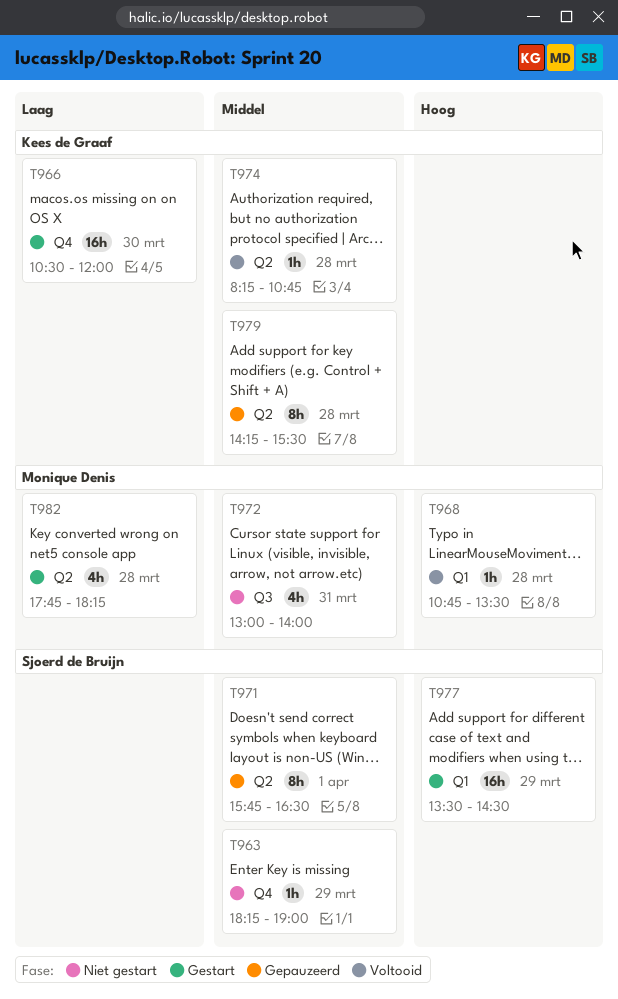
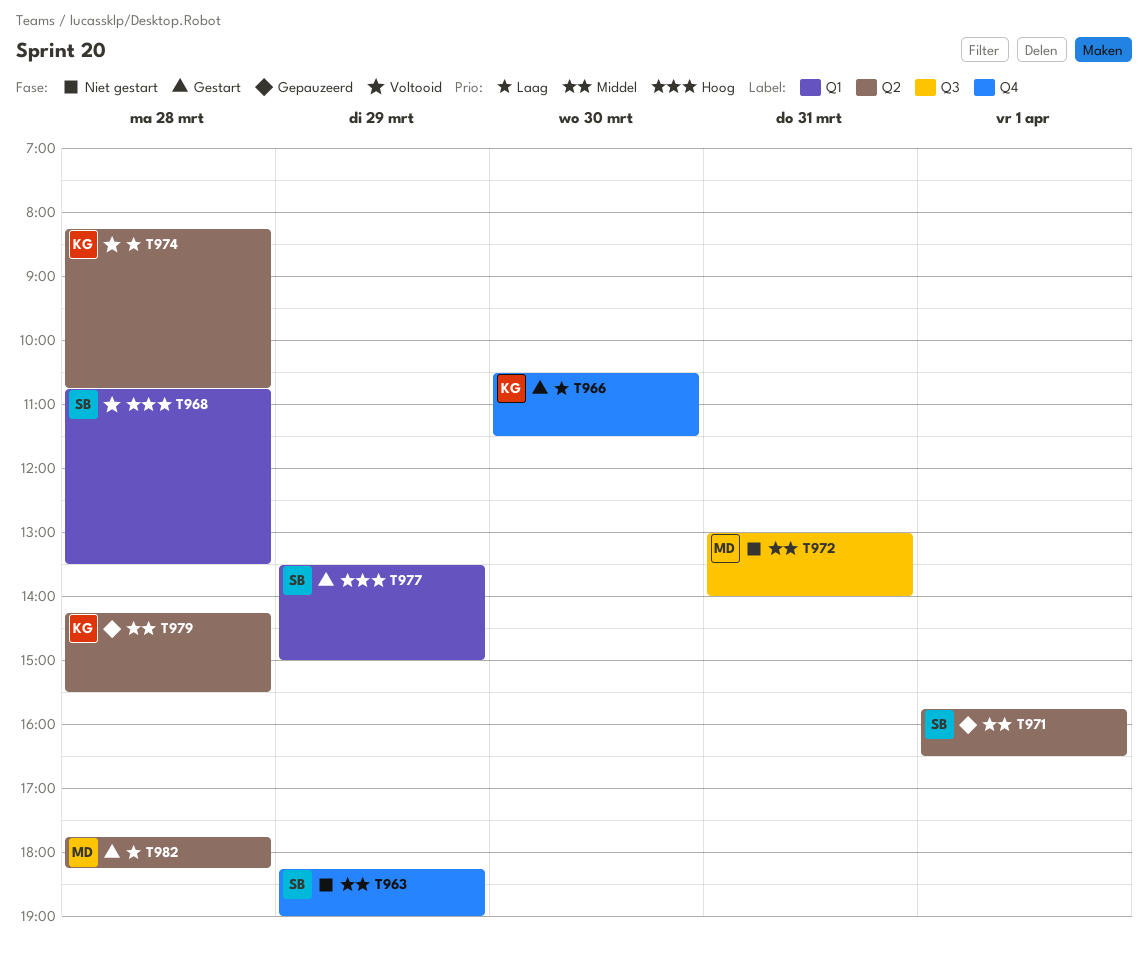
T966, ends: 12:00 -> 11:30
T968, owner: Monique Denis -> Sjoerd de Bruijn
T974, priority: Middel -> Laag
T977, ends: 14:30 -> 15:00

